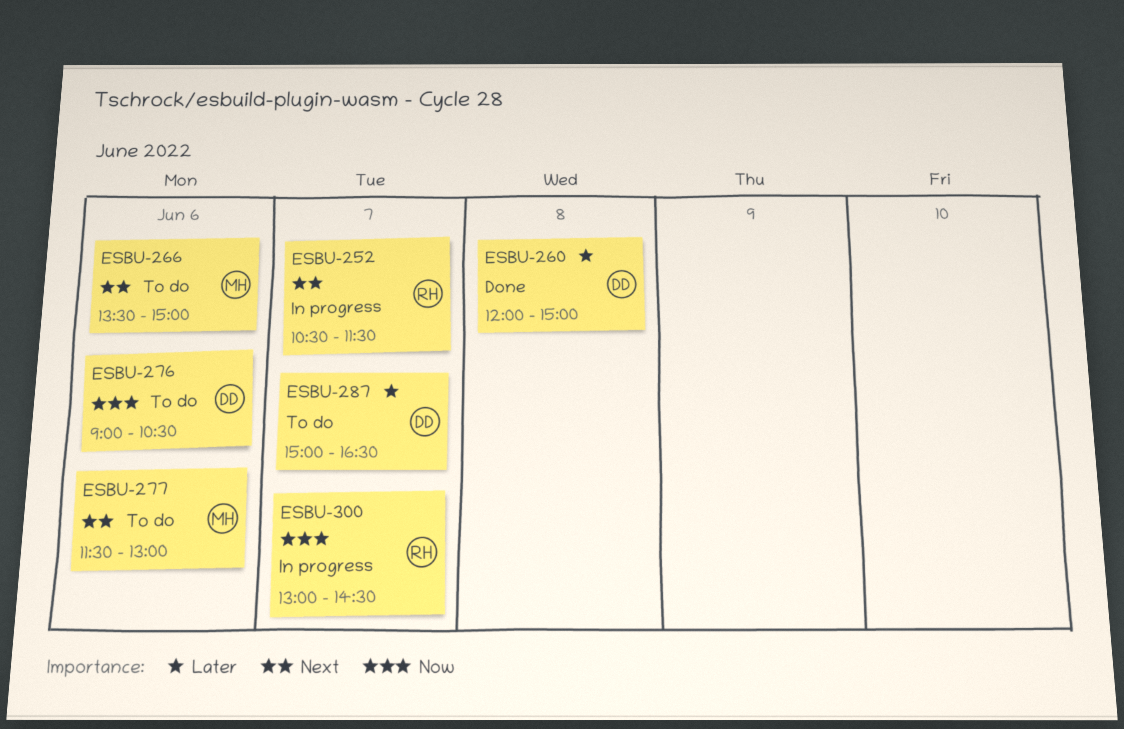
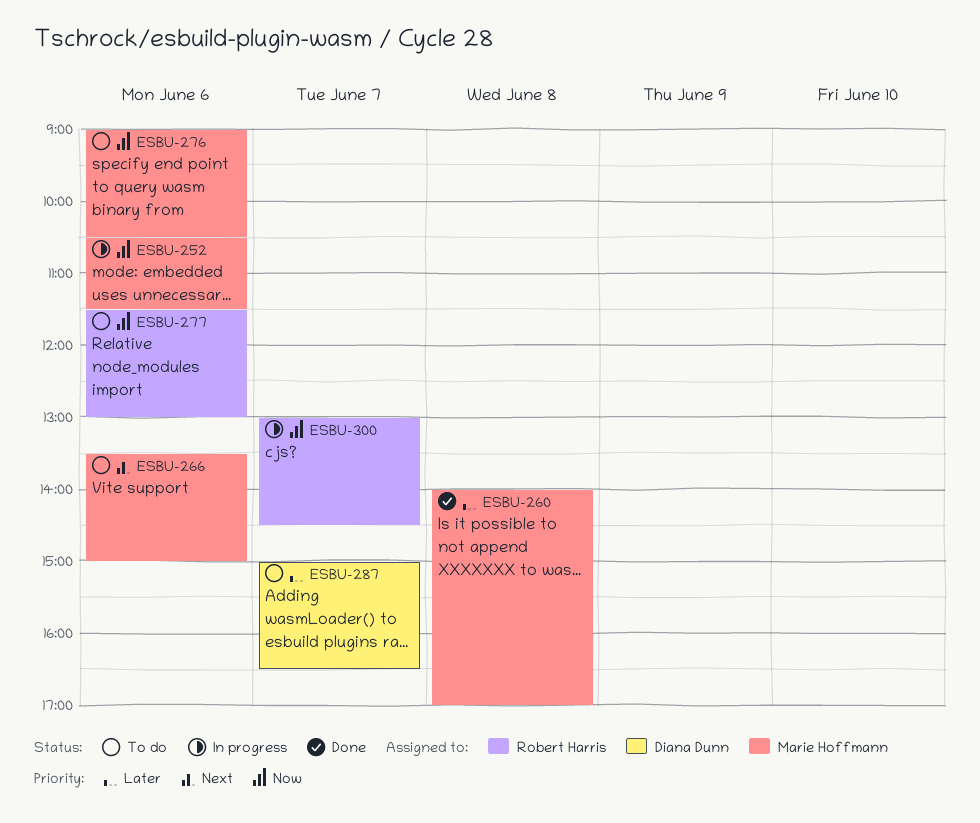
ESBU-252, owner: Robert Harris -> Marie Hoffmann
ESBU-252, priority: Next -> Now
ESBU-252, day: Jun 7 -> Jun 6
ESBU-260, owner: Diana Dunn -> Marie Hoffmann
ESBU-260, begins: 12:00 -> 14:00
ESBU-260, ends: 15:00 -> 17:00
ESBU-276, owner: Diana Dunn -> Marie Hoffmann
ESBU-277, owner: Marie Hoffmann -> Robert Harris
ESBU-277, priority: Next -> Now

